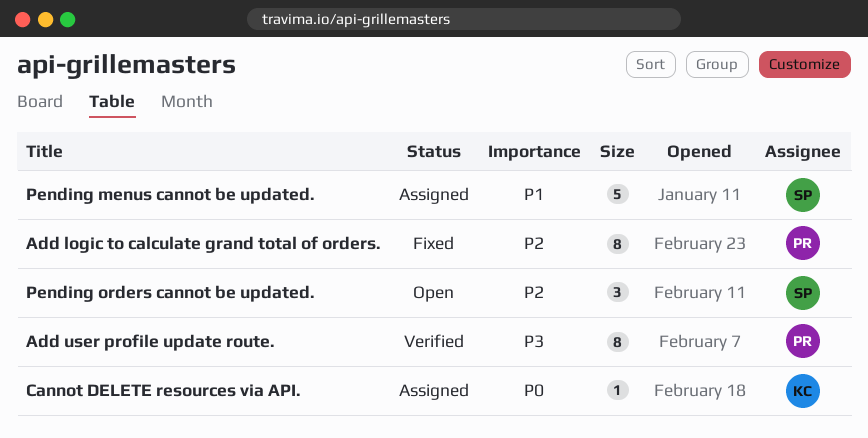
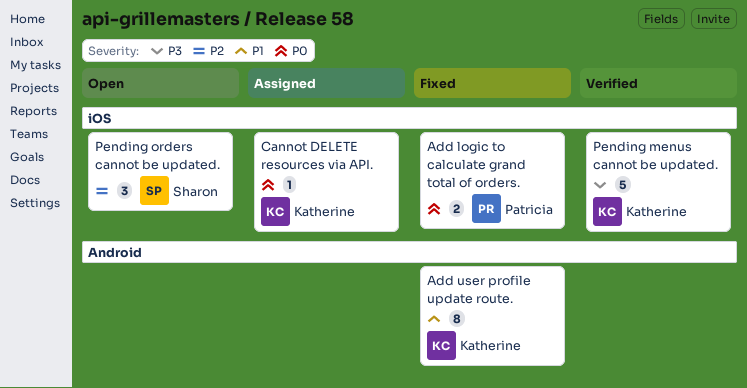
Add logic to calculate grand total of orders., priority: P2 -> P0
Add logic to calculate grand total of orders., estimate: 8 -> 2
Add user profile update route., status: Verified -> Fixed
Add user profile update route., owner: Patricia -> Katherine
Add user profile update route., priority: P3 -> P1
Pending menus cannot be updated., status: Assigned -> Verified
Pending menus cannot be updated., owner: Sharon -> Katherine
Pending menus cannot be updated., priority: P1 -> P3

